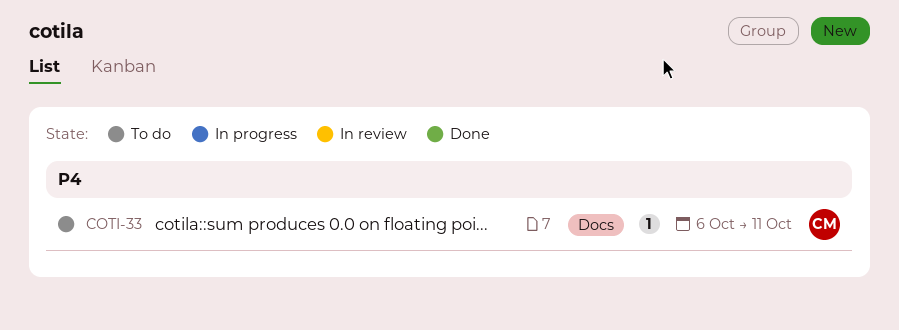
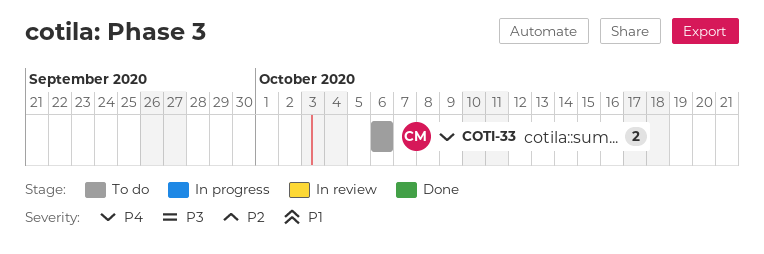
COTI-33, estimate: 1 -> 2
COTI-33, due: Oct 11 -> Oct 6

